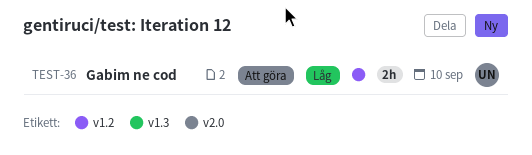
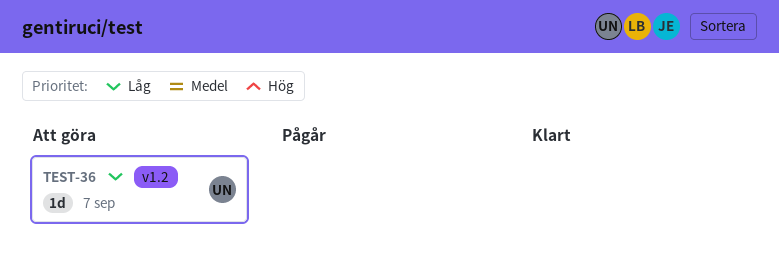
TEST-36, estimate: 2h -> 1d
TEST-36, due: Sep 10 -> Sep 7

